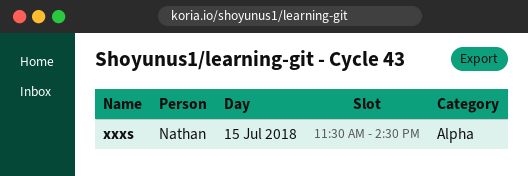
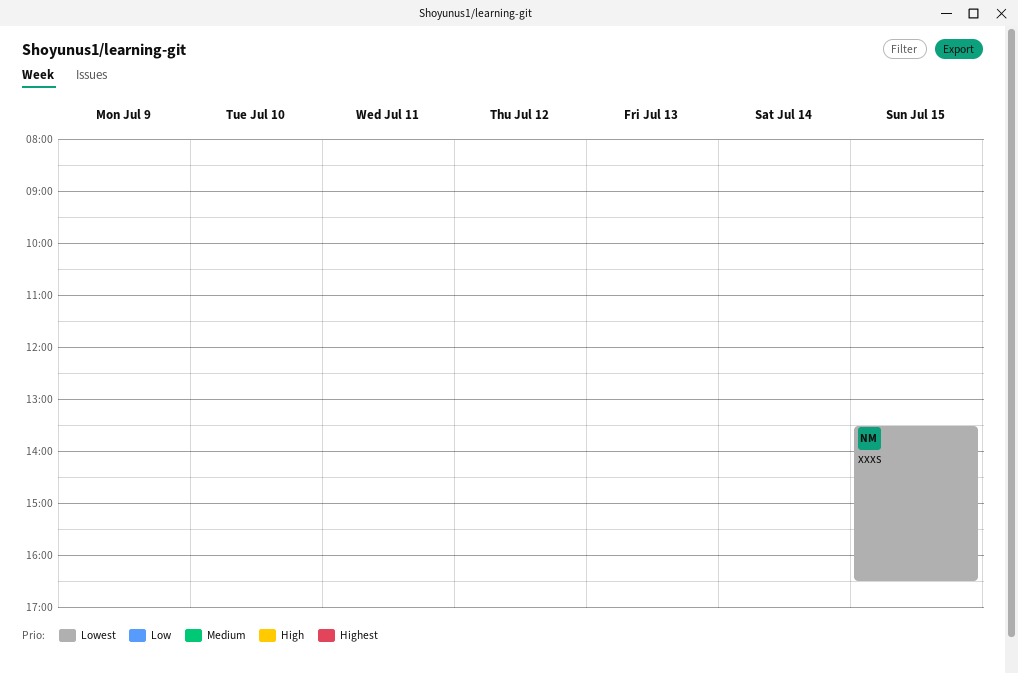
xxxs, begins: 11:30 -> 13:30
xxxs, ends: 14:30 -> 16:30

